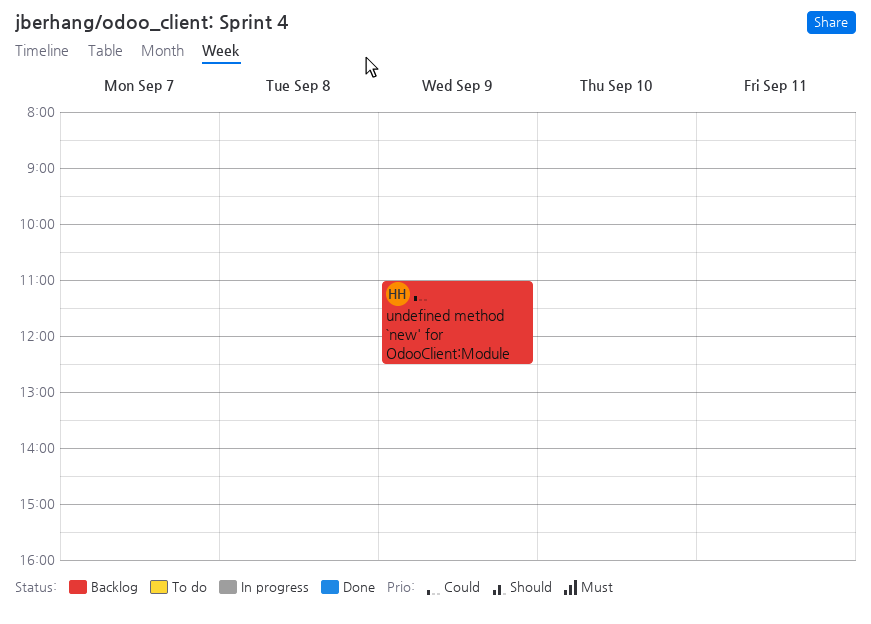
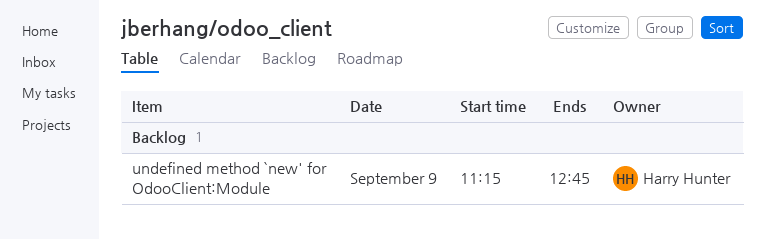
undefined method `new' for OdooClient:Module, begins: 11:00 -> 11:15
undefined method `new' for OdooClient:Module, ends: 12:30 -> 12:45

